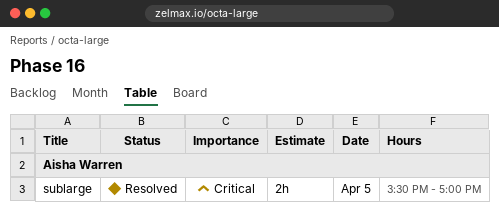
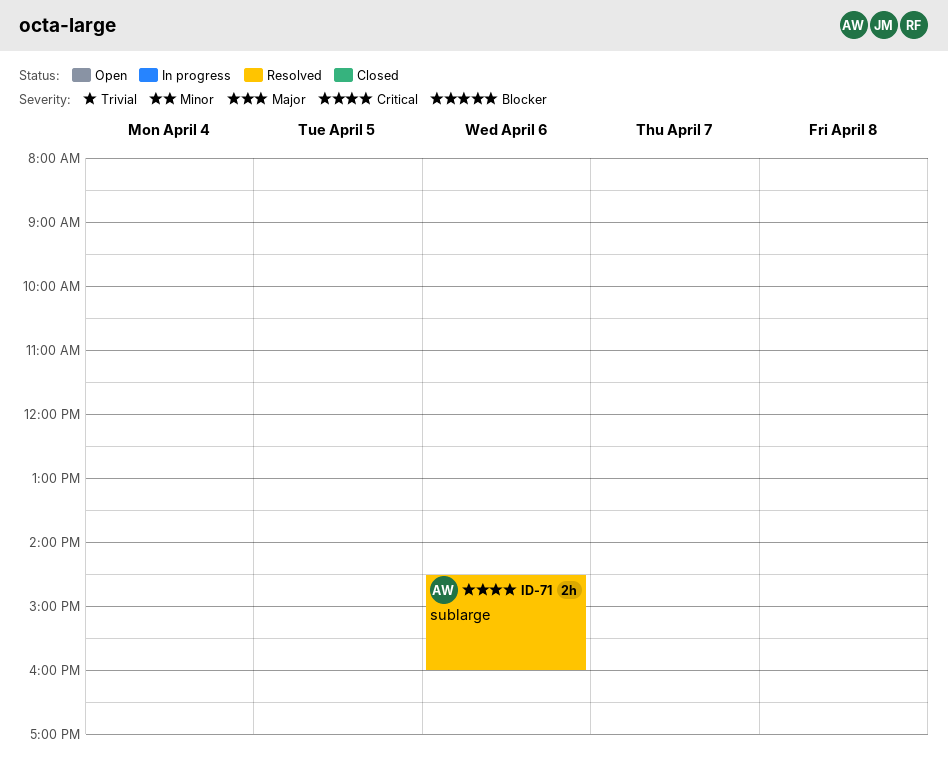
sublarge, day: Apr 5 -> Apr 6
sublarge, begins: 15:30 -> 14:30
sublarge, ends: 17:00 -> 16:00

